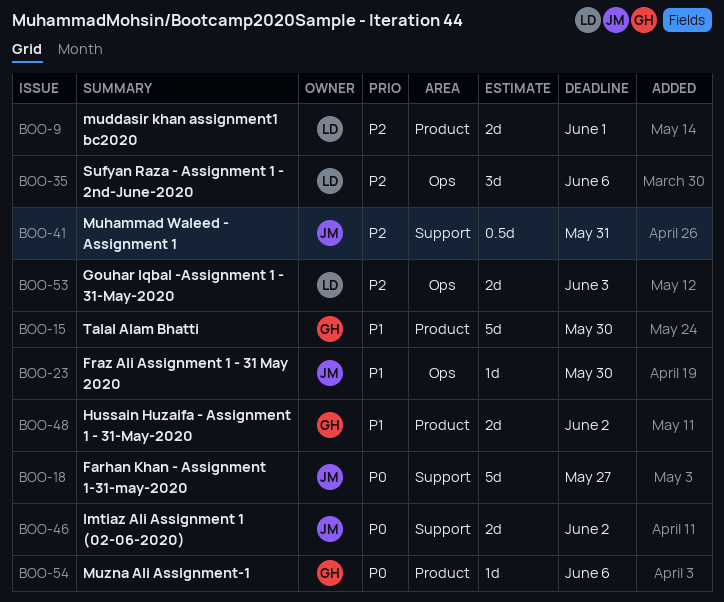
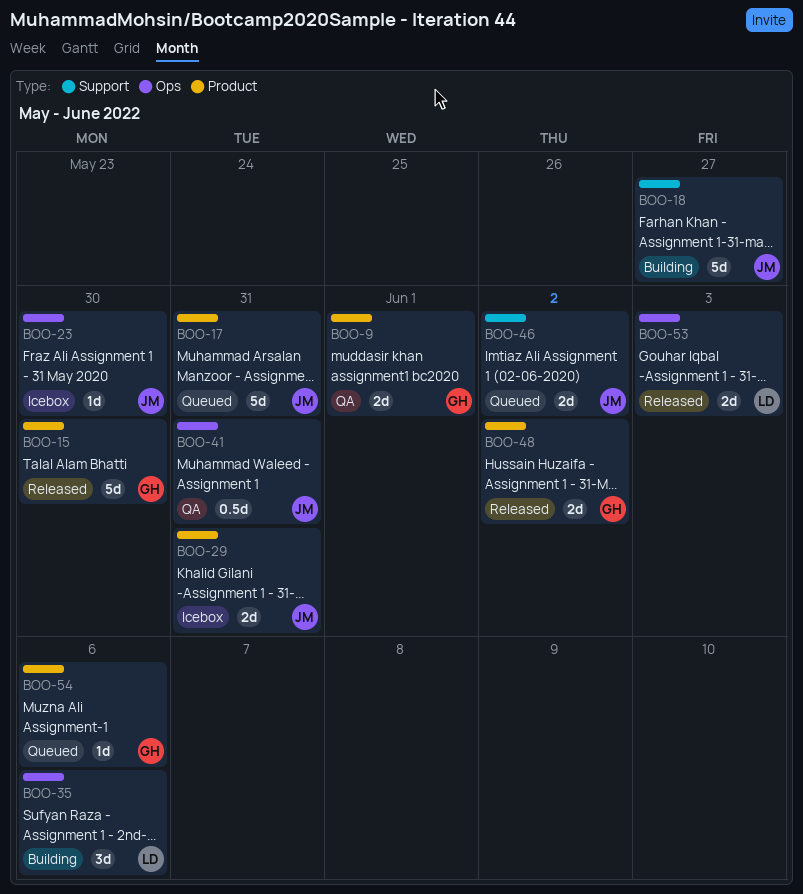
BOO-9, owner: LD -> GH
BOO-17: none -> present
BOO-29: none -> present
BOO-41, label: Support -> Ops

